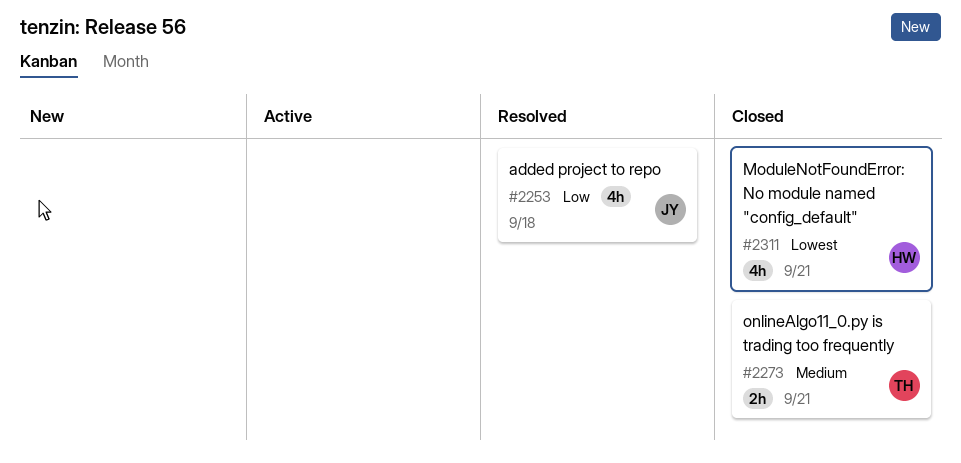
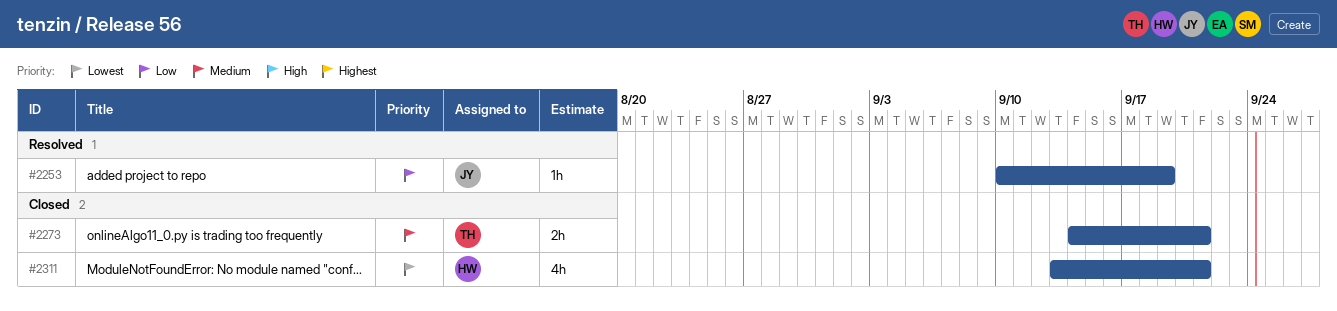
#2253, estimate: 4h -> 1h
#2253, due: Sep 18 -> Sep 19

